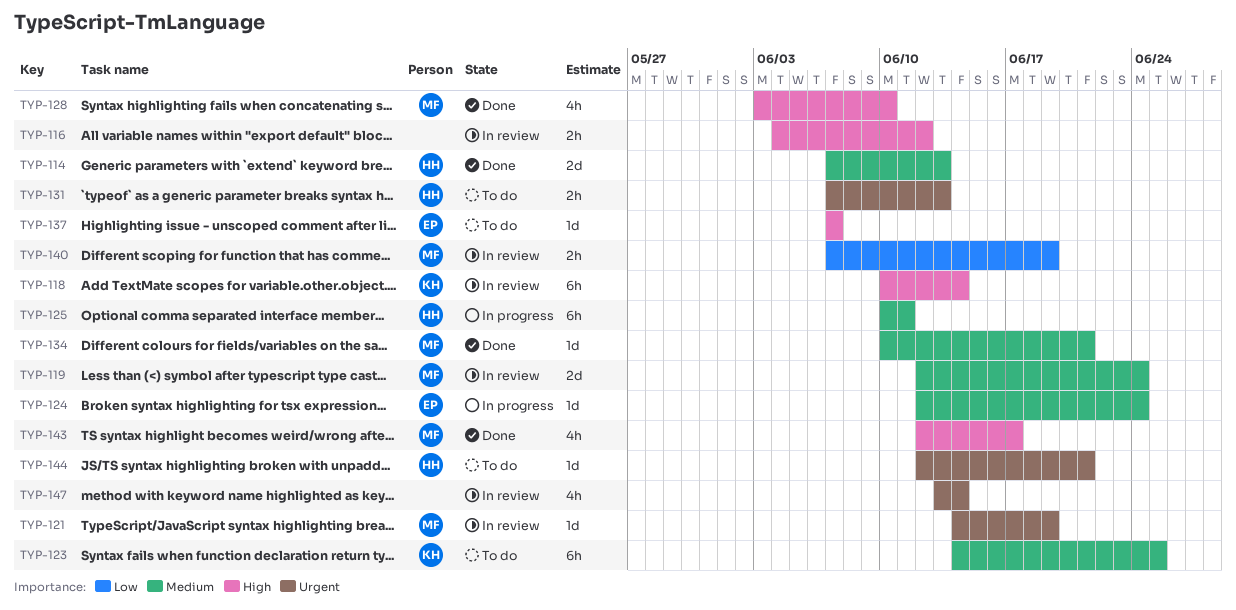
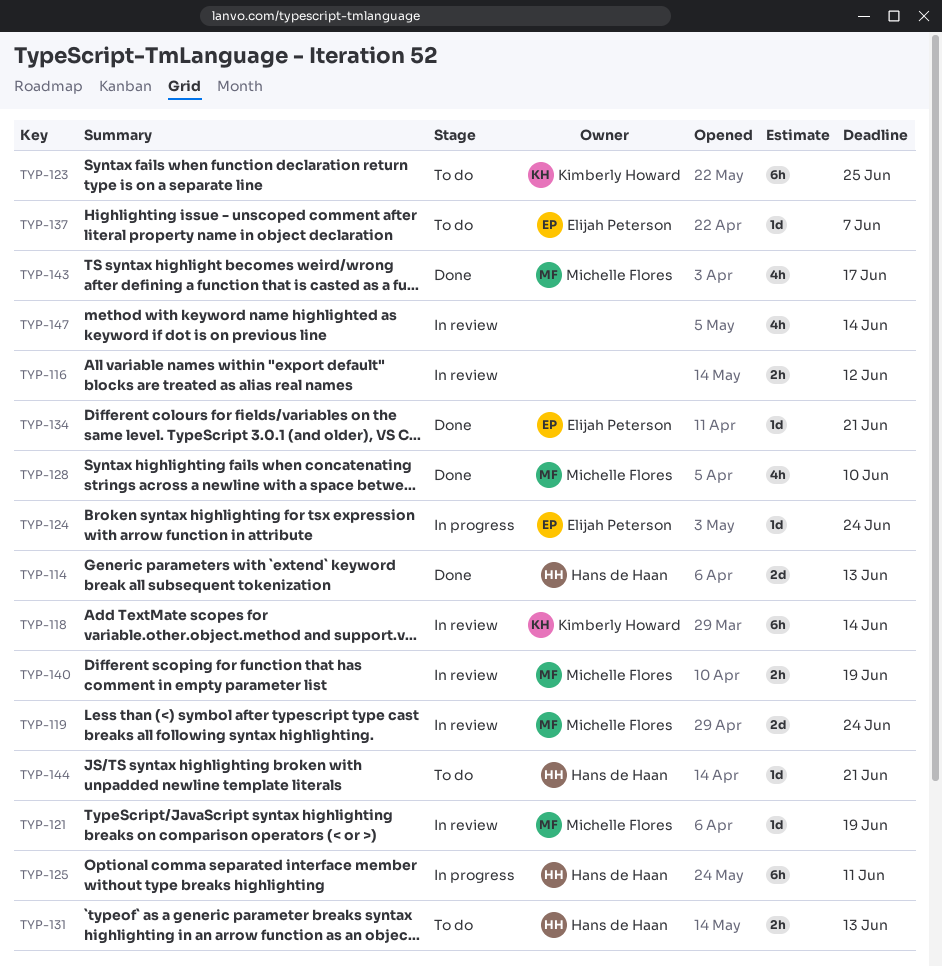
TYP-134, owner: Michelle Flores -> Elijah Peterson

